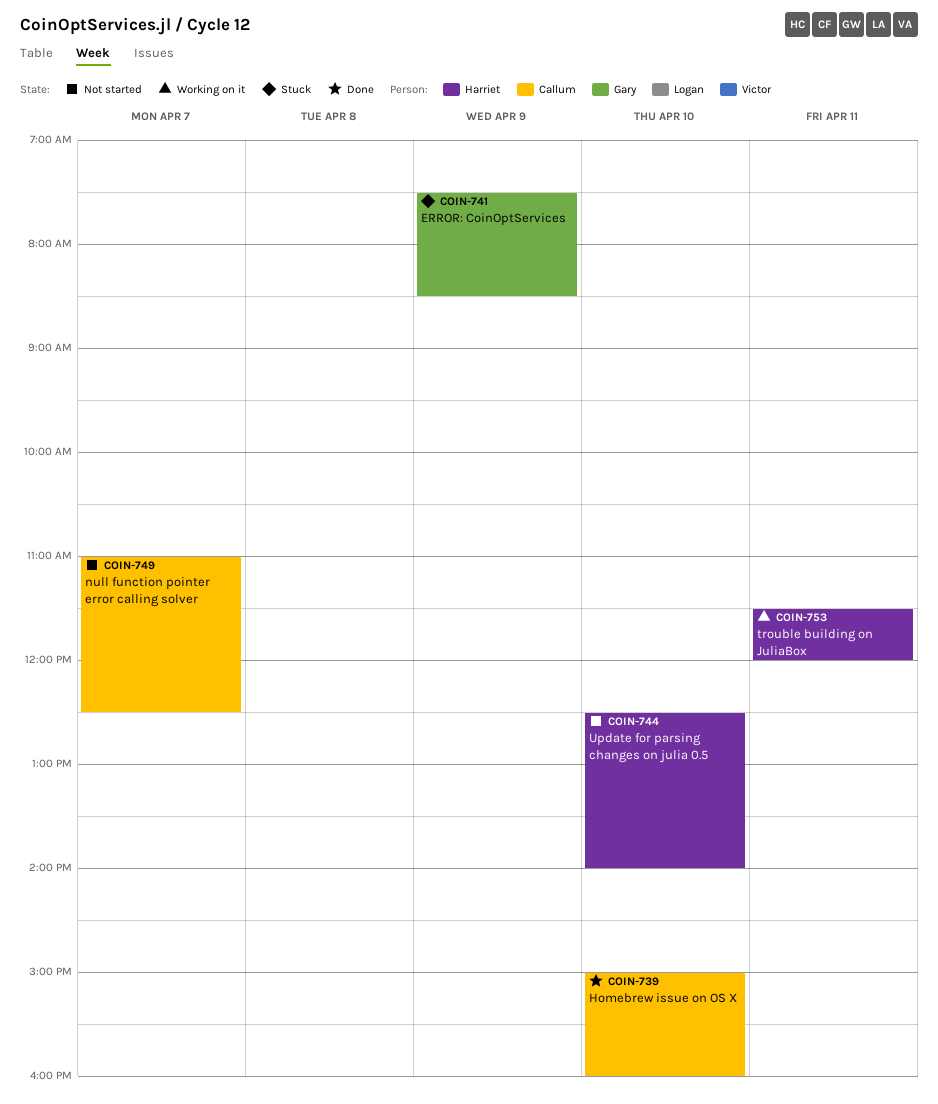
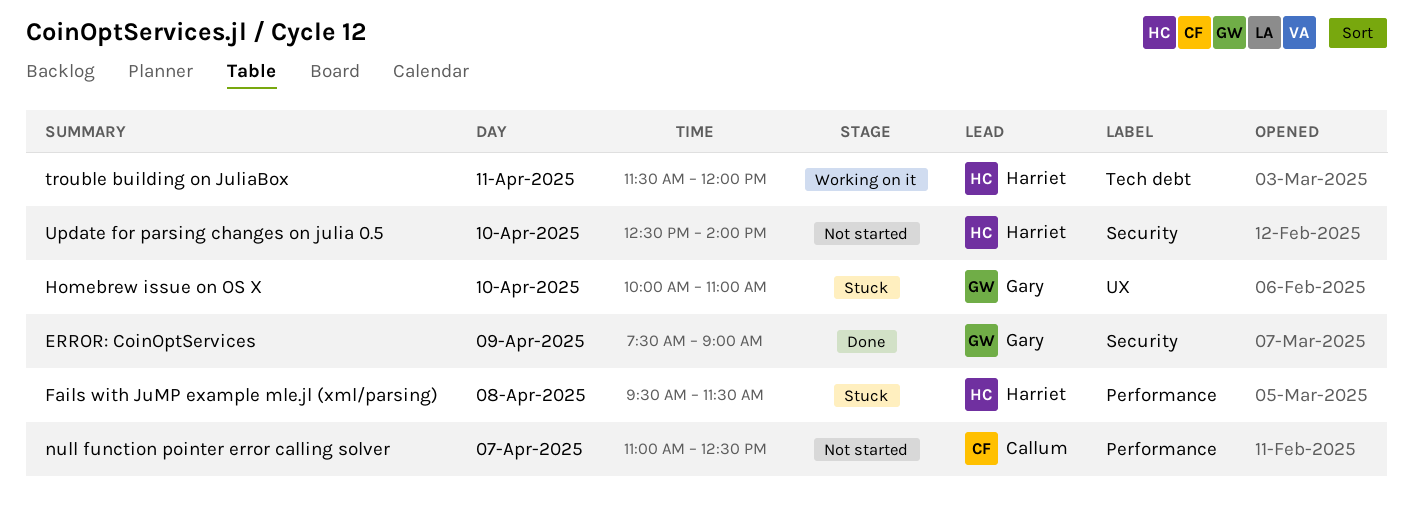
ERROR: CoinOptServices, status: Stuck -> Done
ERROR: CoinOptServices, ends: 08:30 -> 09:00
Fails with JuMP example mle.jl (xml/parsing): none -> present
Homebrew issue on OS X, status: Done -> Stuck
Homebrew issue on OS X, owner: Callum -> Gary
Homebrew issue on OS X, begins: 15:00 -> 10:00
Homebrew issue on OS X, ends: 16:00 -> 11:00

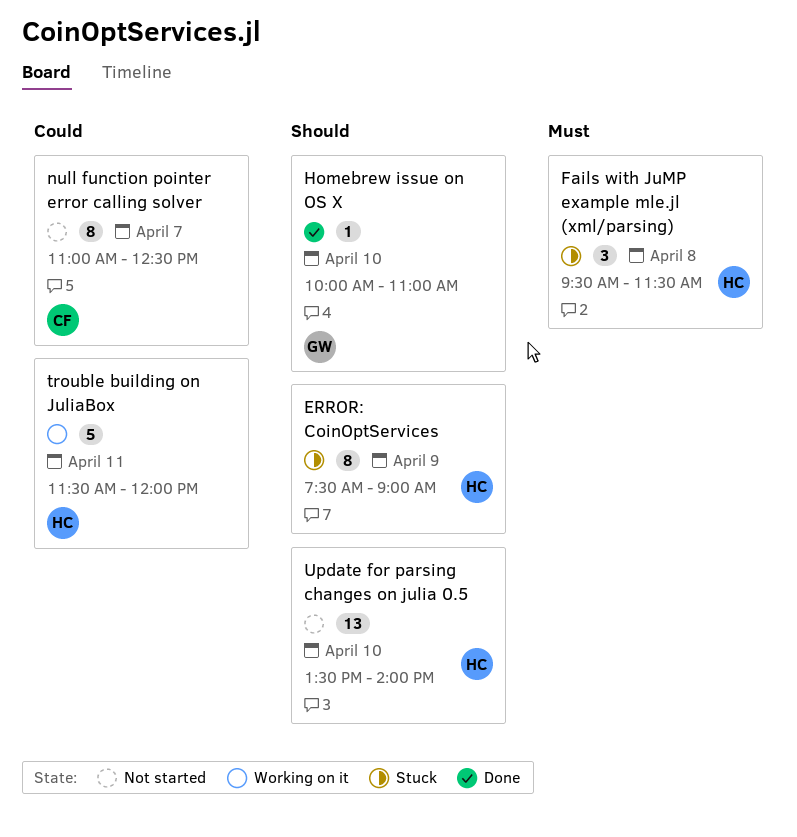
ERROR: CoinOptServices, status: Done -> Stuck
ERROR: CoinOptServices, owner: Gary -> Harriet
Homebrew issue on OS X, status: Stuck -> Done
Update for parsing changes on julia 0.5, begins: 12:30 -> 13:30

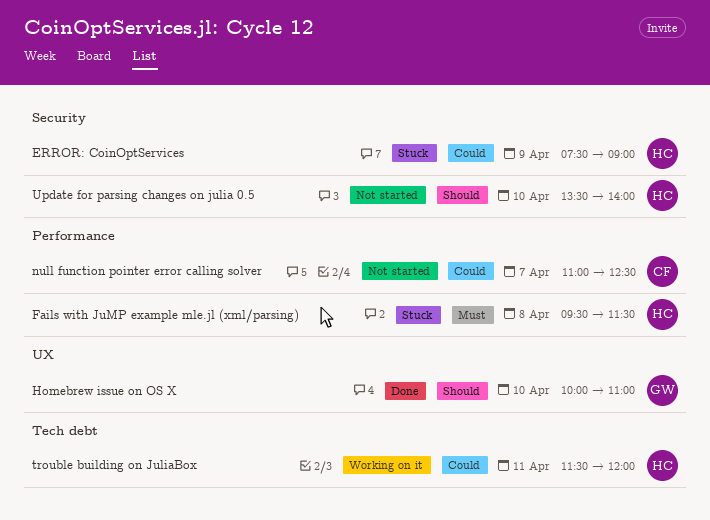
ERROR: CoinOptServices, priority: Should -> Could

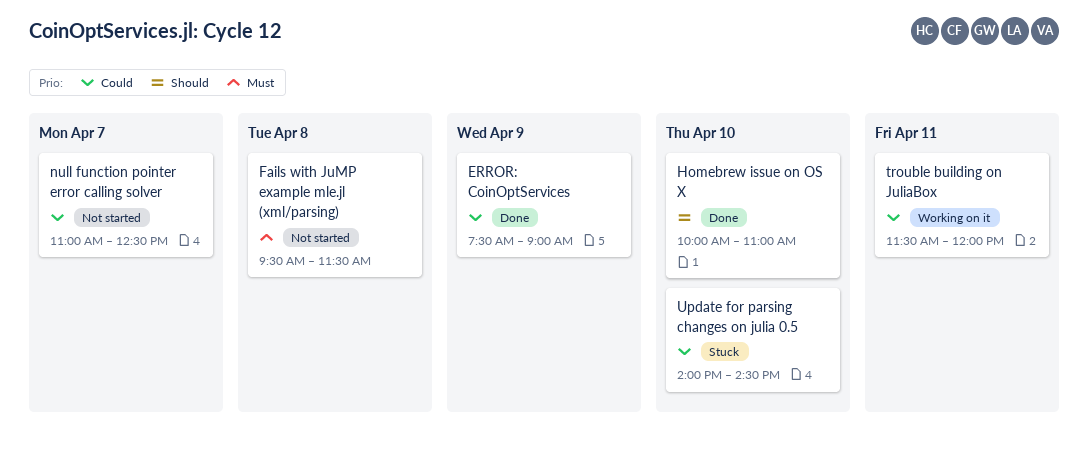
ERROR: CoinOptServices, status: Stuck -> Done
Fails with JuMP example mle.jl (xml/parsing), status: Stuck -> Not started
Update for parsing changes on julia 0.5, status: Not started -> Stuck
Update for parsing changes on julia 0.5, priority: Should -> Could
Update for parsing changes on julia 0.5, begins: 13:30 -> 14:00
Update for parsing changes on julia 0.5, ends: 14:00 -> 14:30

